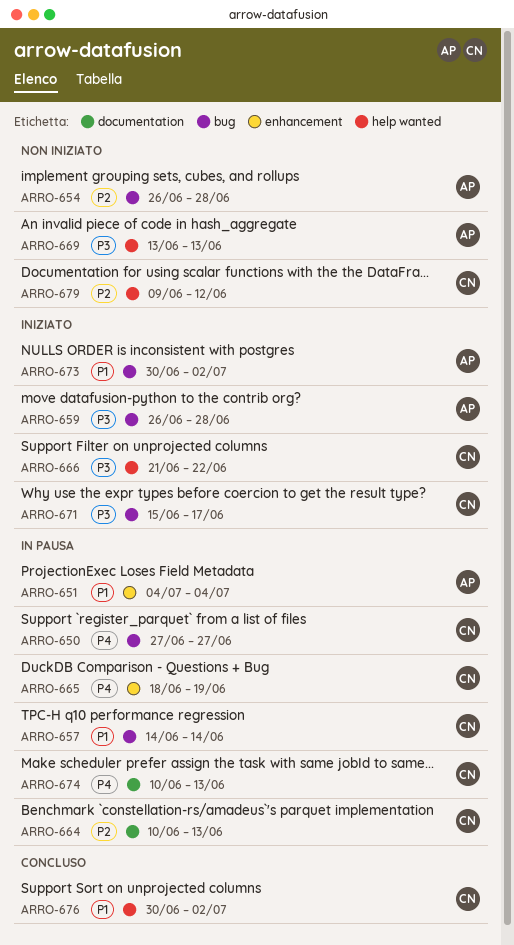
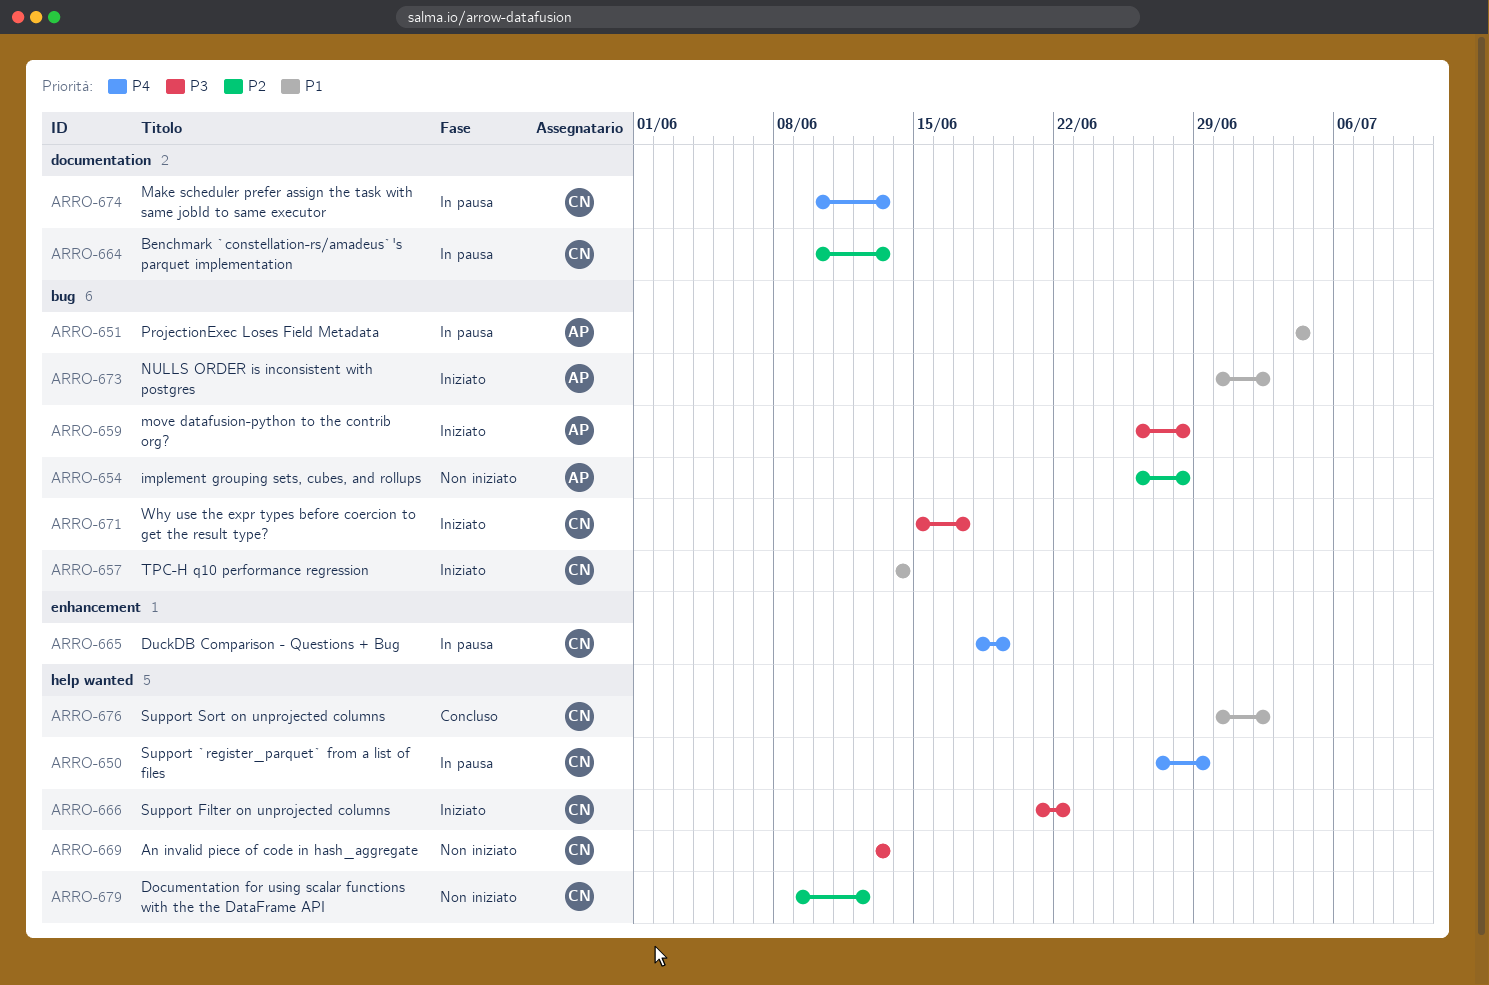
ARRO-650, label: bug -> help wanted
ARRO-650, due: Jun 27 -> Jun 29
ARRO-651, label: enhancement -> bug
ARRO-657, status: In pausa -> Iniziato
ARRO-669, owner: AP -> CN

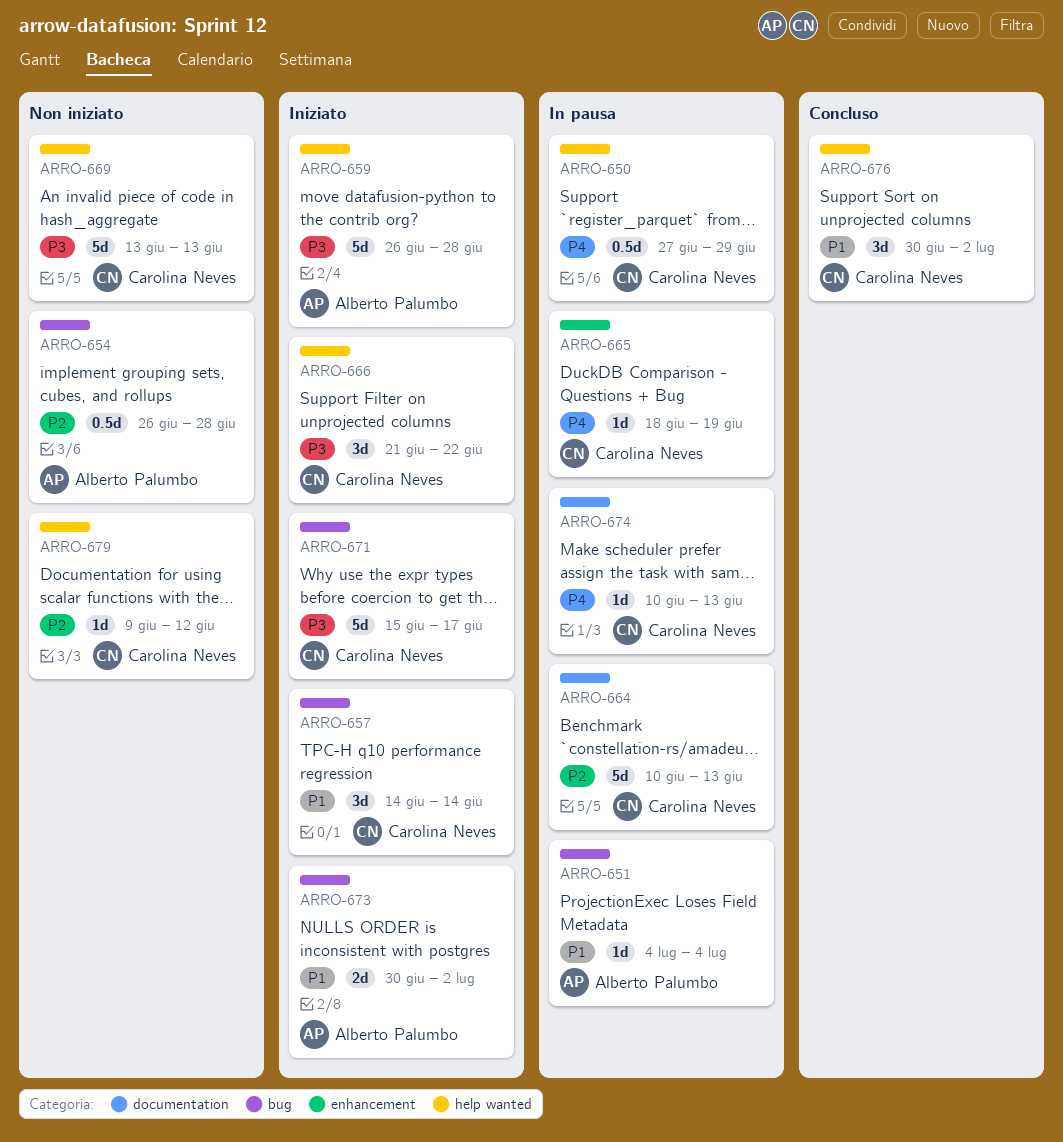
ARRO-659, label: bug -> help wanted

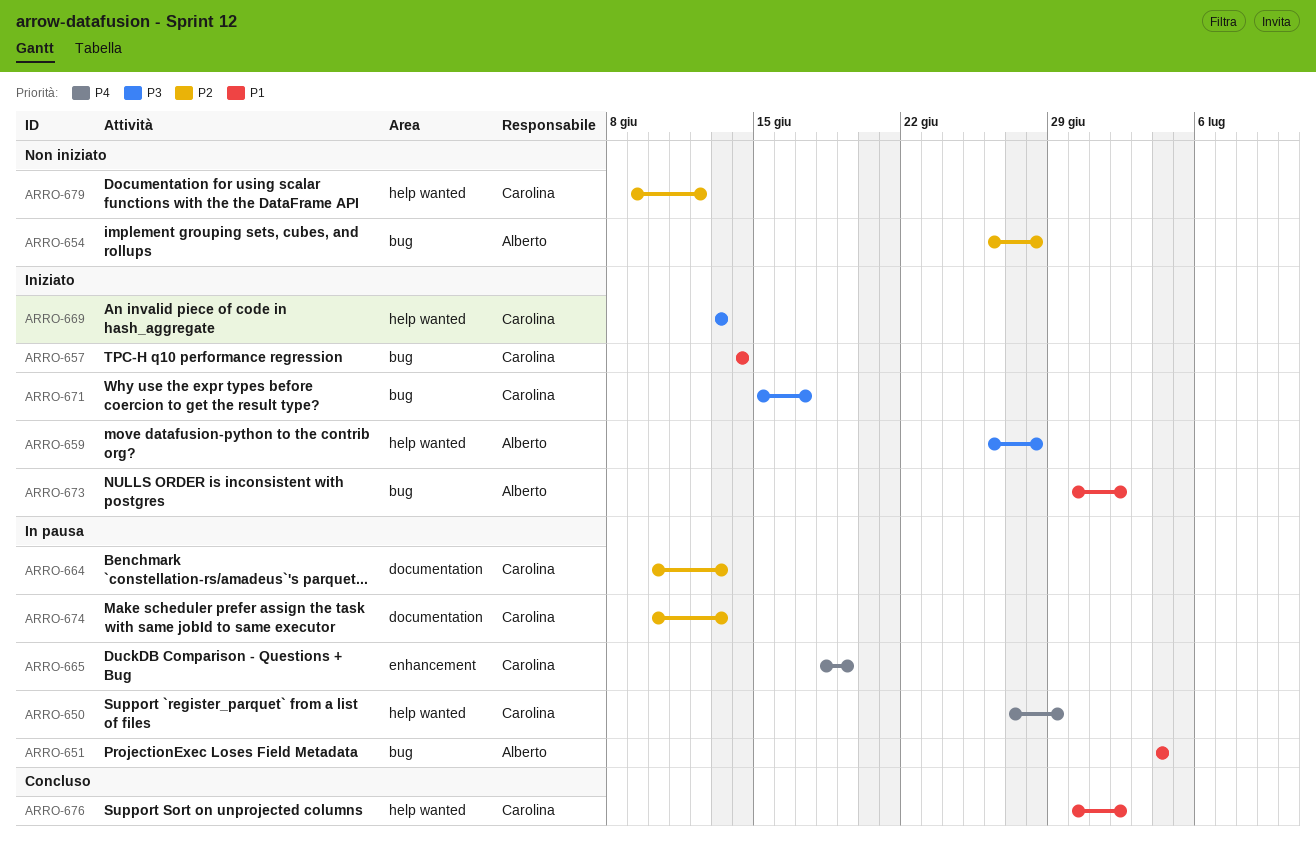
ARRO-666: present -> none
ARRO-669, status: Non iniziato -> Iniziato
ARRO-674, priority: P4 -> P2

